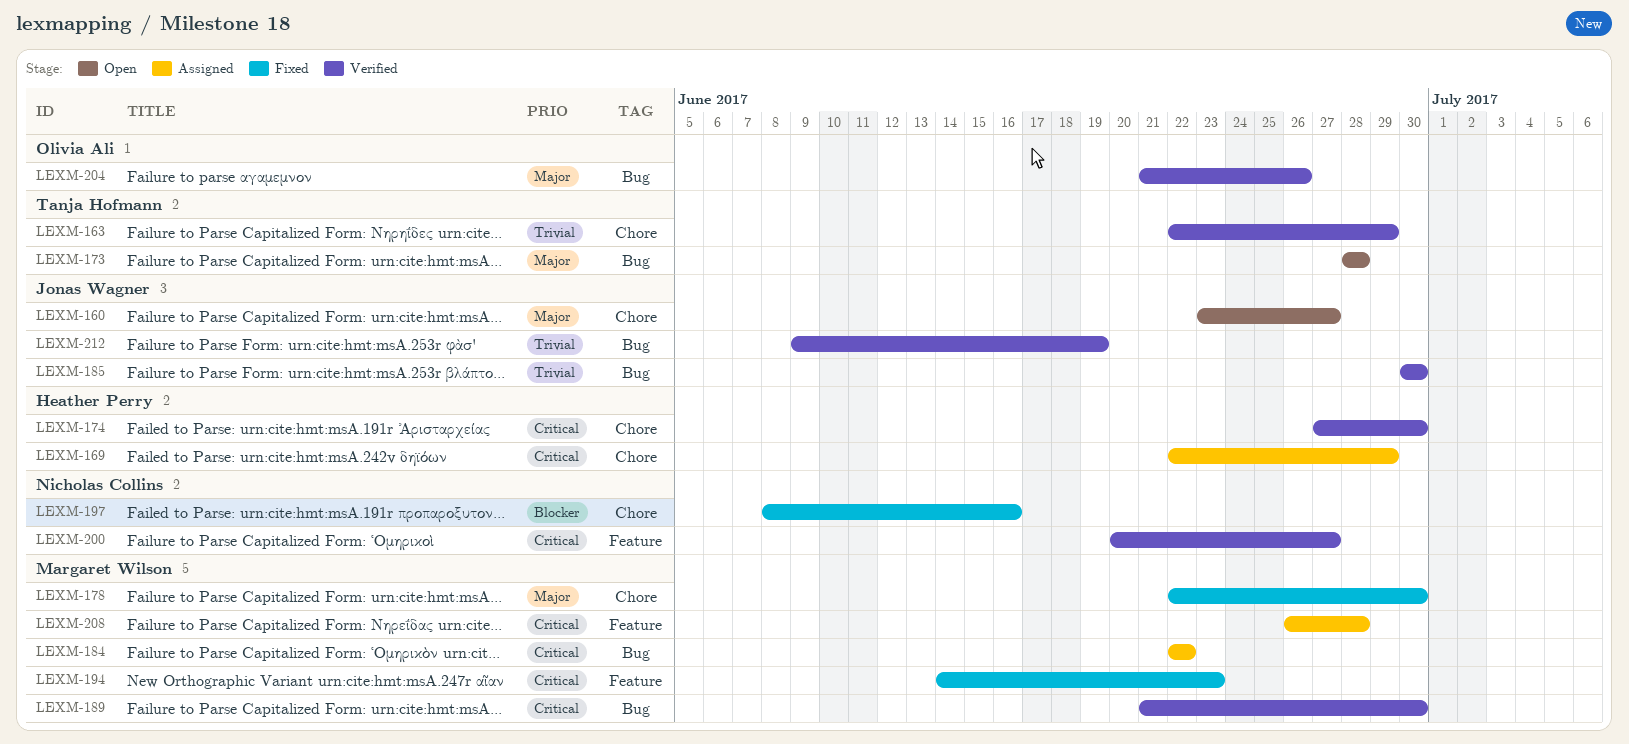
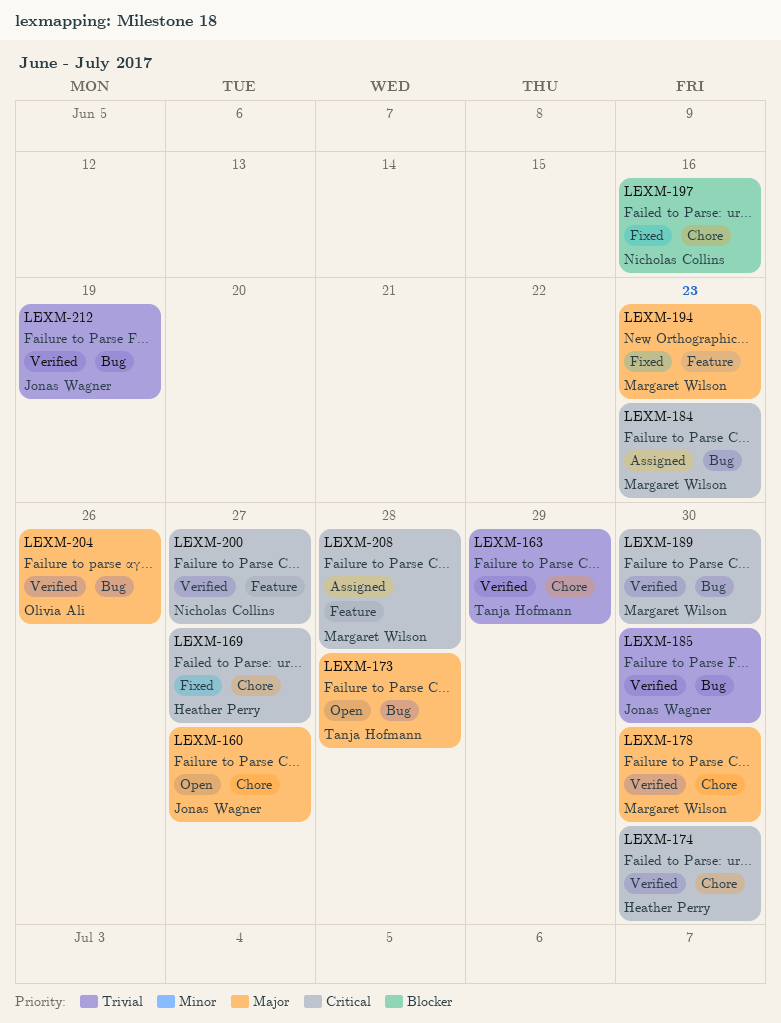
LEXM-169, status: Assigned -> Fixed
LEXM-169, due: Jun 29 -> Jun 27
LEXM-178, status: Fixed -> Verified
LEXM-184, due: Jun 22 -> Jun 23
LEXM-194, priority: Critical -> Major

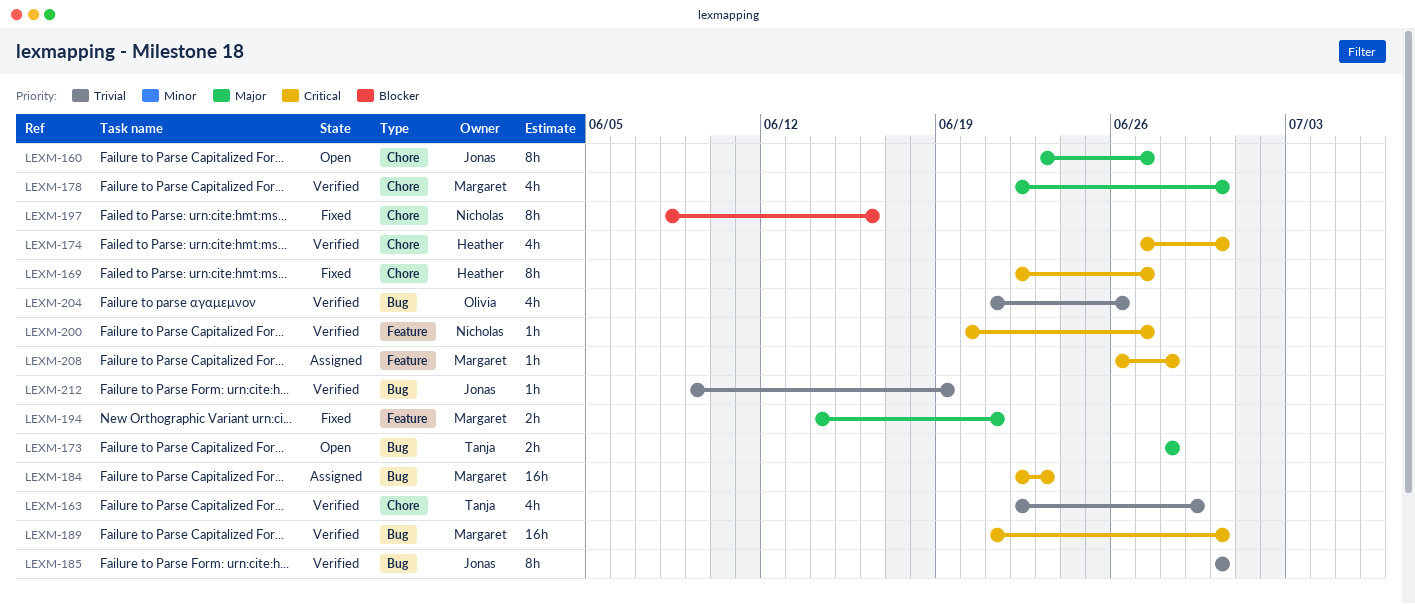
LEXM-194, due: Jun 23 -> Jun 21
LEXM-204, priority: Major -> Trivial

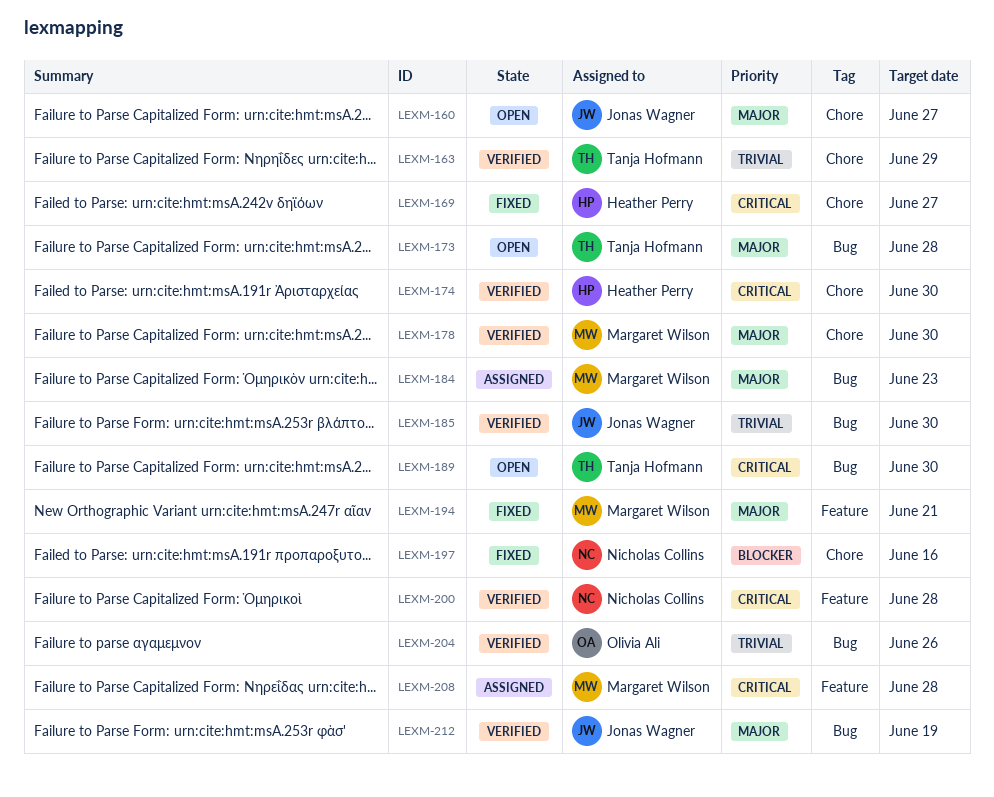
LEXM-184, priority: Critical -> Major
LEXM-189, status: Verified -> Open
LEXM-189, owner: Margaret Wilson -> Tanja Hofmann
LEXM-200, due: Jun 27 -> Jun 28
LEXM-212, priority: Trivial -> Major

